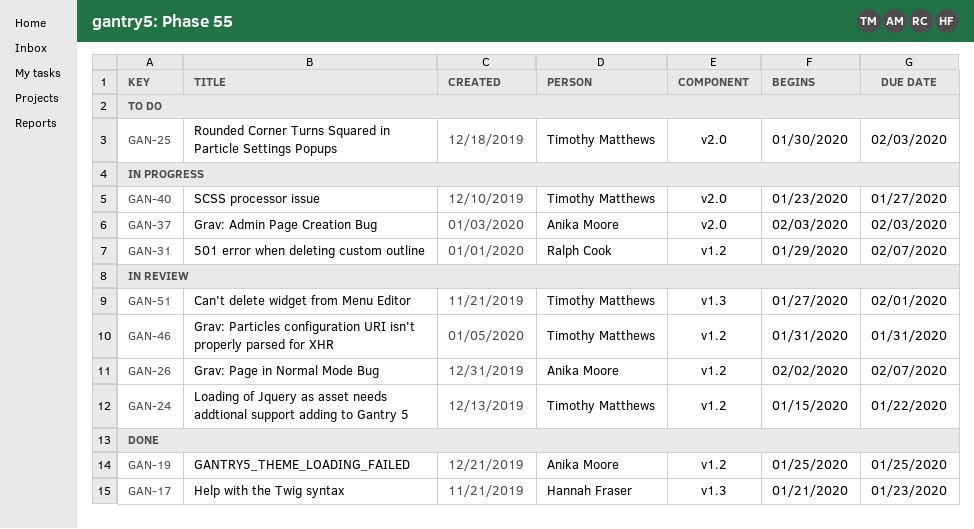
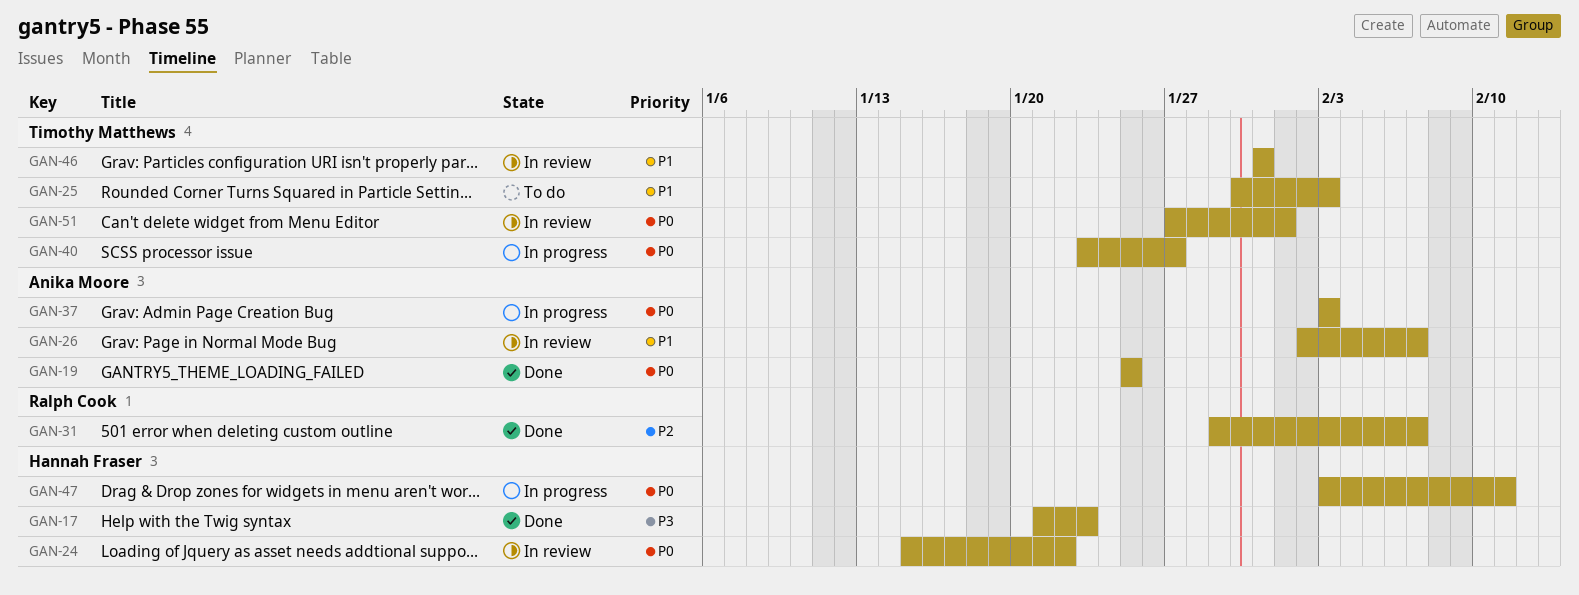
GAN-24, owner: Timothy Matthews -> Hannah Fraser
GAN-31, status: In progress -> Done
GAN-47: none -> present

